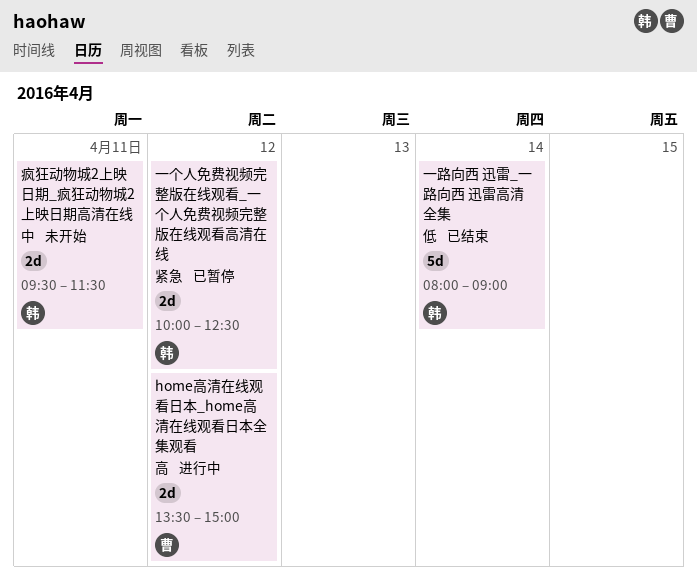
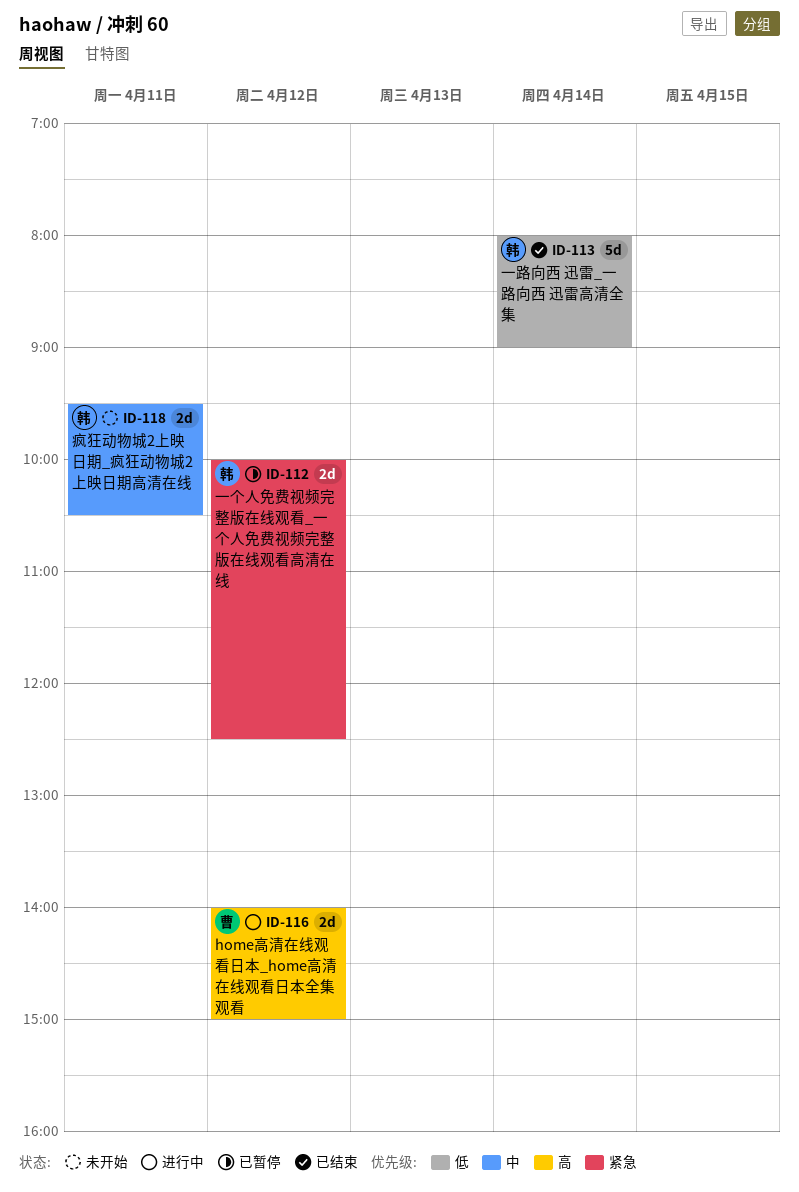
home高清在线观看日本_home高清在线观看日本全集观看, begins: 13:30 -> 14:00
疯狂动物城2上映日期_疯狂动物城2上映日期高清在线, ends: 11:30 -> 10:30

